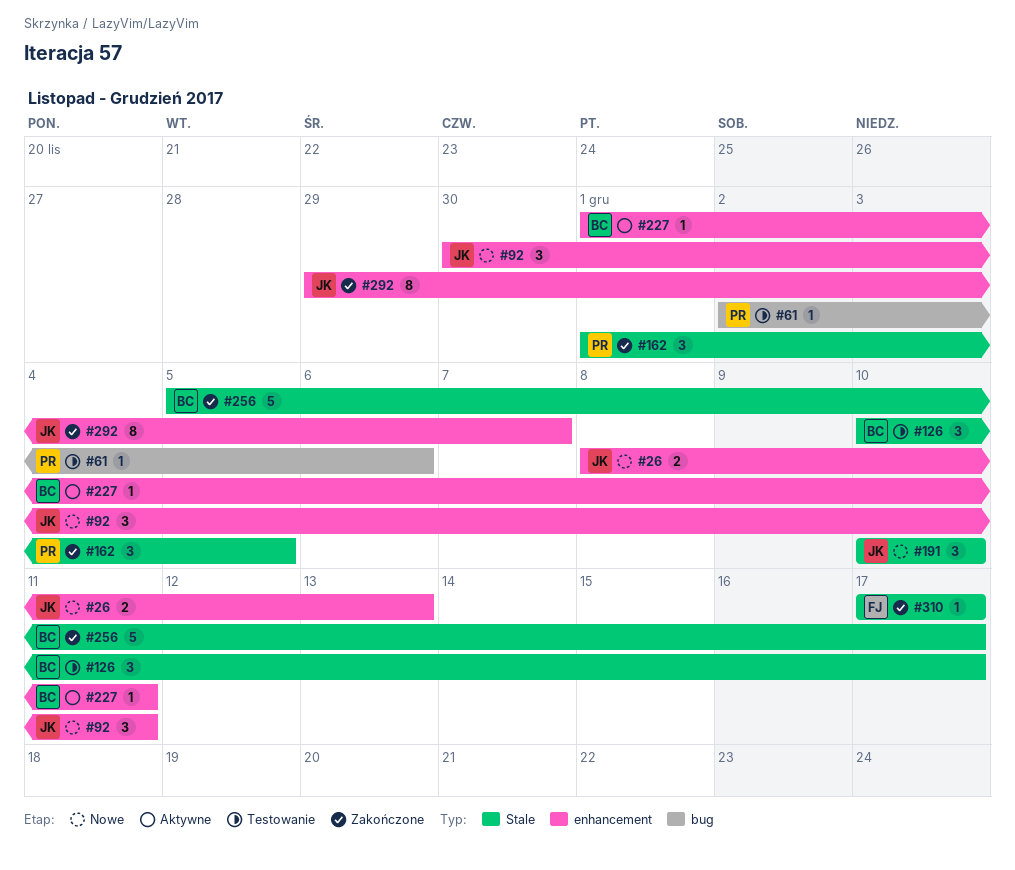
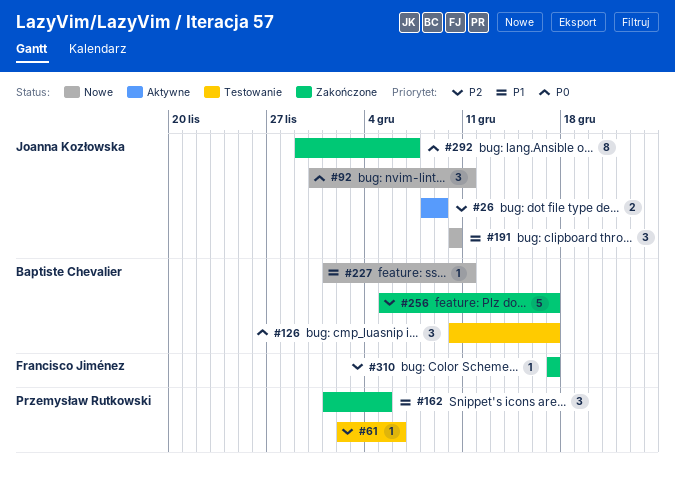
#26, status: Nowe -> Aktywne
#26, due: Dec 13 -> Dec 9
#227, status: Aktywne -> Nowe

